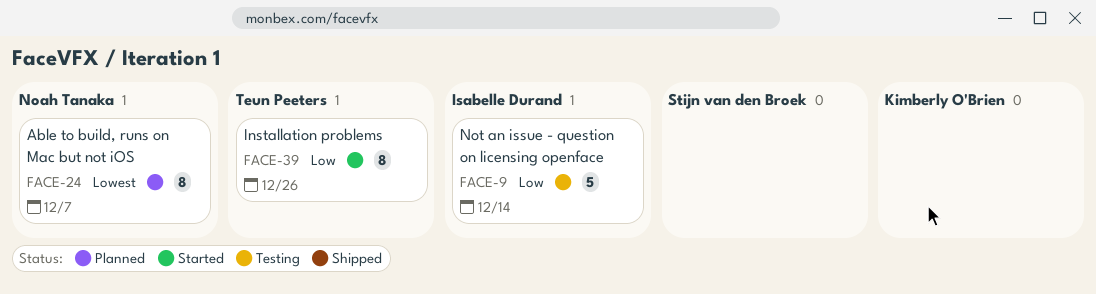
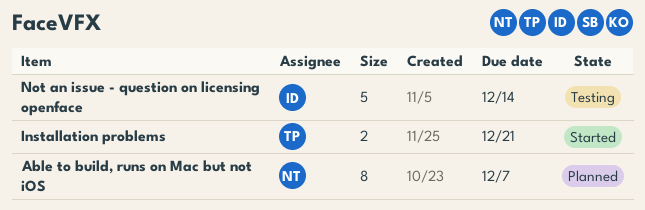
Installation problems, estimate: 8 -> 2
Installation problems, due: Dec 26 -> Dec 21

